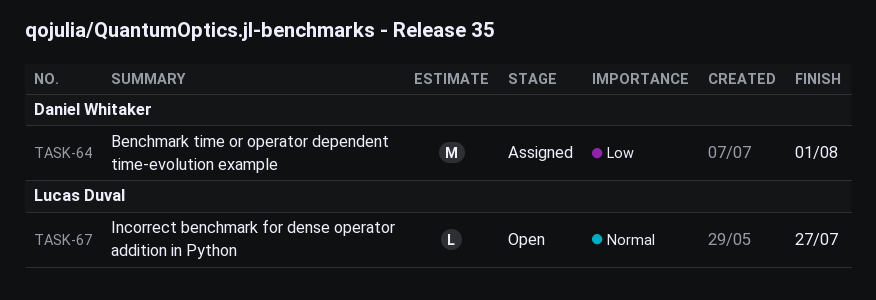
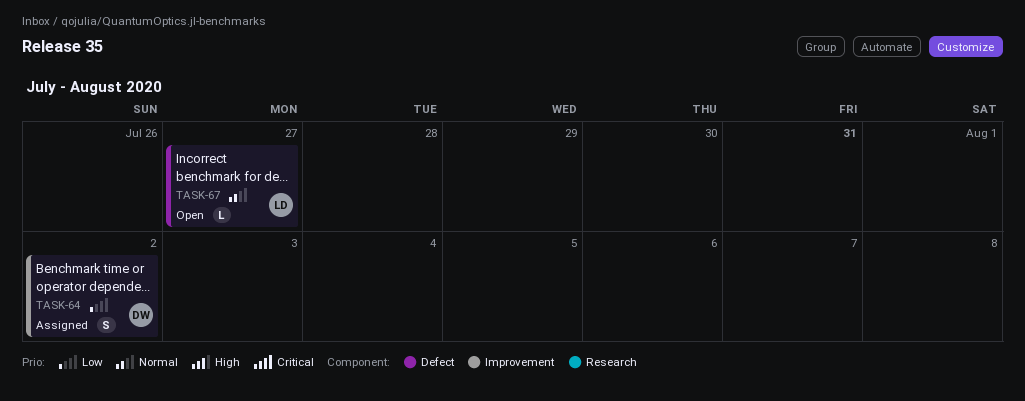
TASK-64, estimate: M -> S
TASK-64, due: Aug 1 -> Aug 2

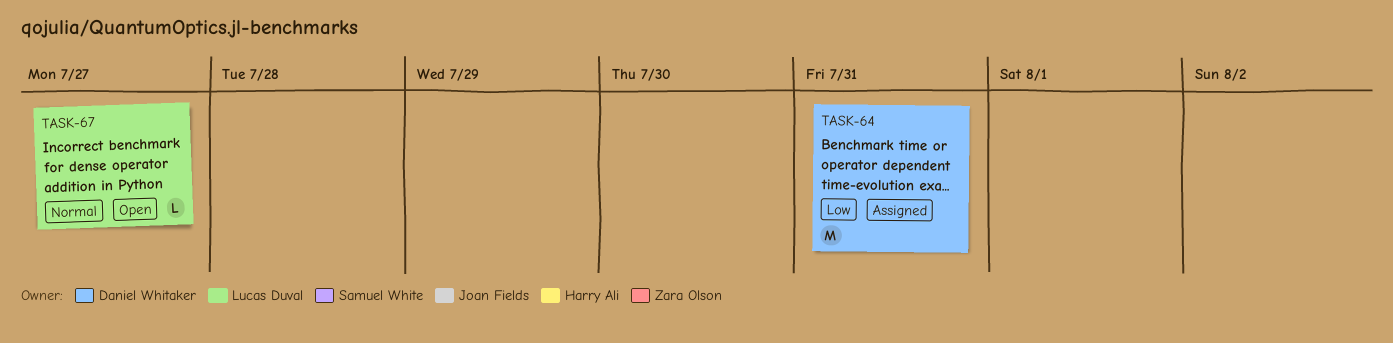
TASK-64, estimate: S -> M
TASK-64, due: Aug 2 -> Jul 31

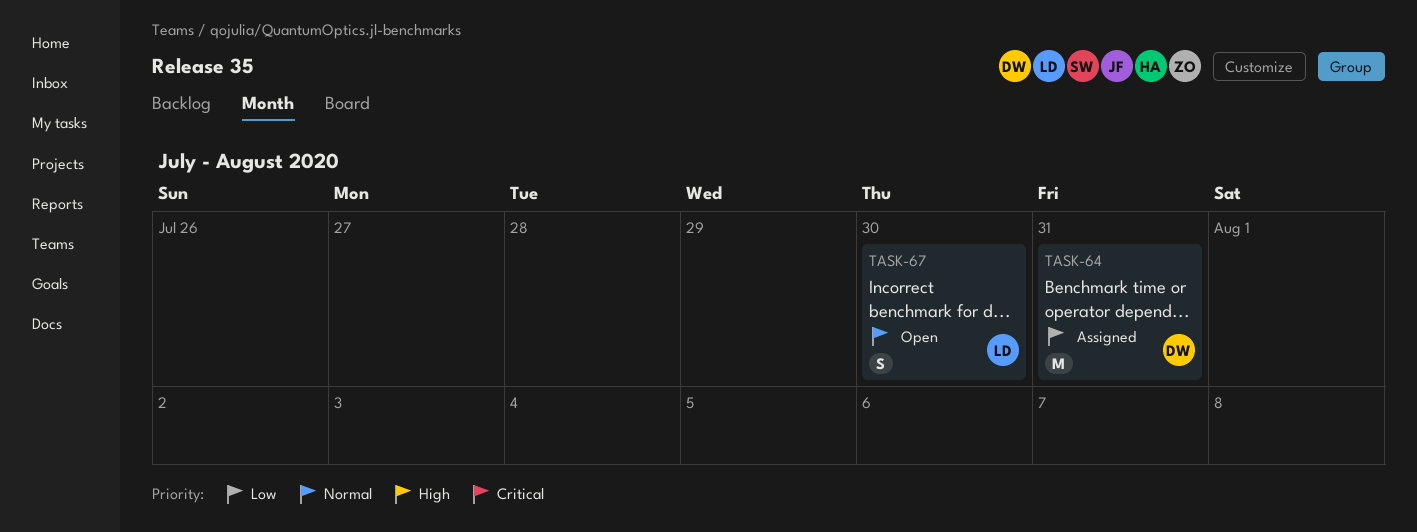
TASK-67, estimate: L -> S
TASK-67, due: Jul 27 -> Jul 30

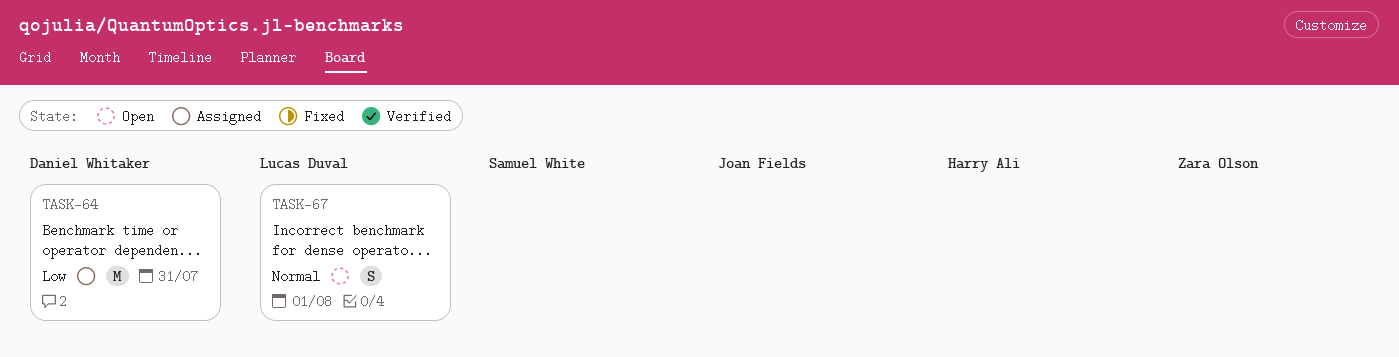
TASK-67, due: Jul 30 -> Aug 1

